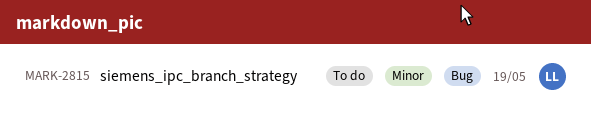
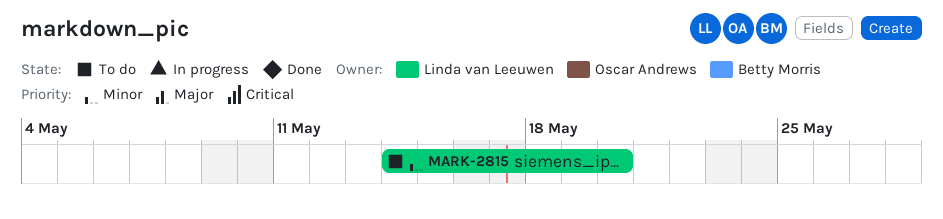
MARK-2815, due: May 19 -> May 20

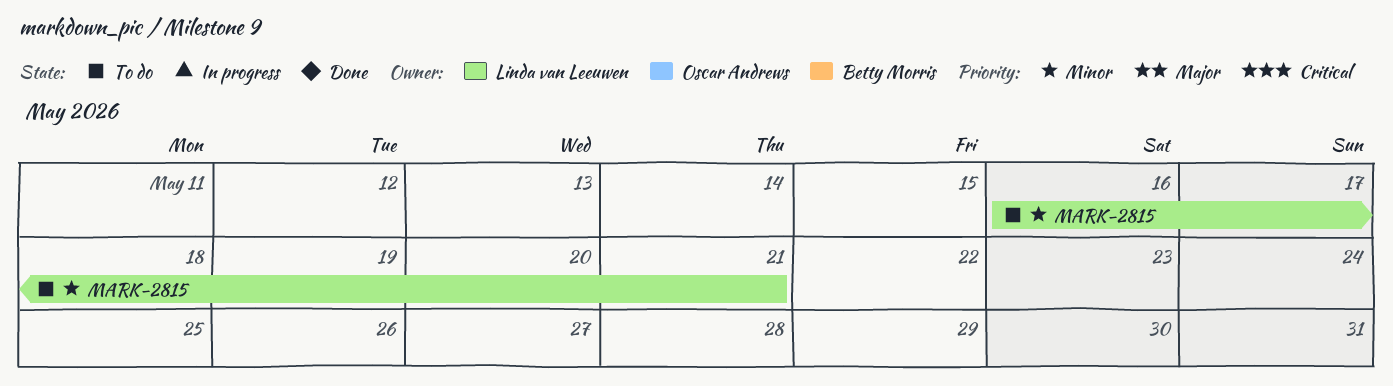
MARK-2815, start: May 14 -> May 16
MARK-2815, due: May 20 -> May 21

